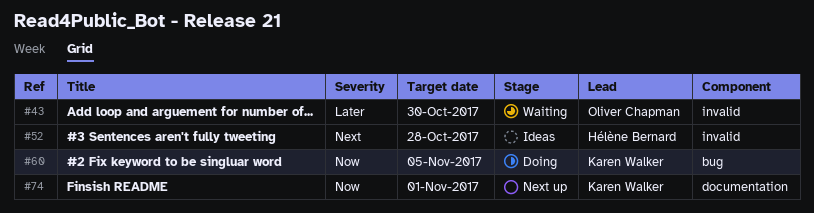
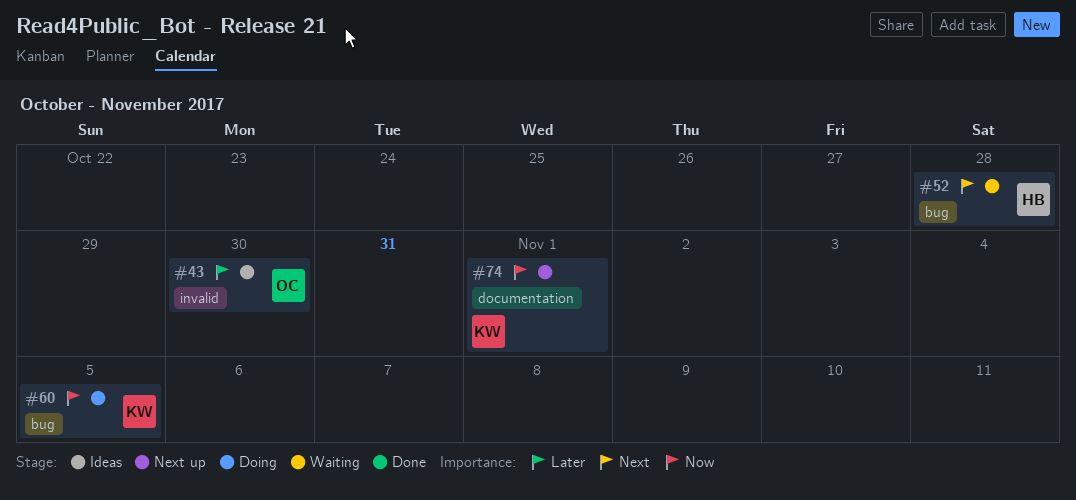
#43, status: Waiting -> Ideas
#52, status: Ideas -> Waiting
#52, label: invalid -> bug

